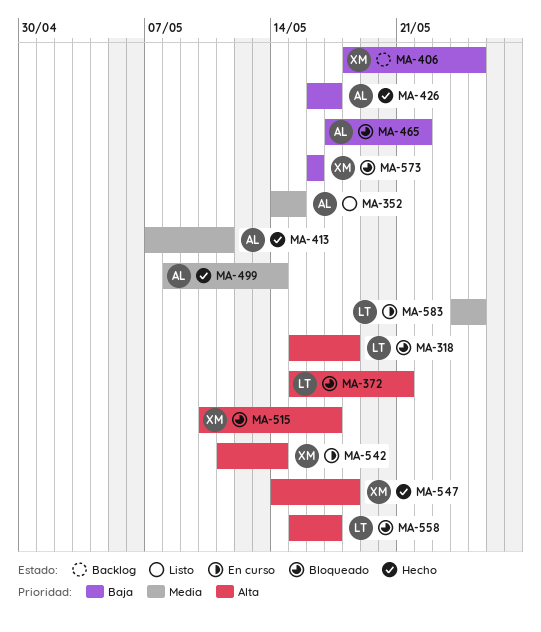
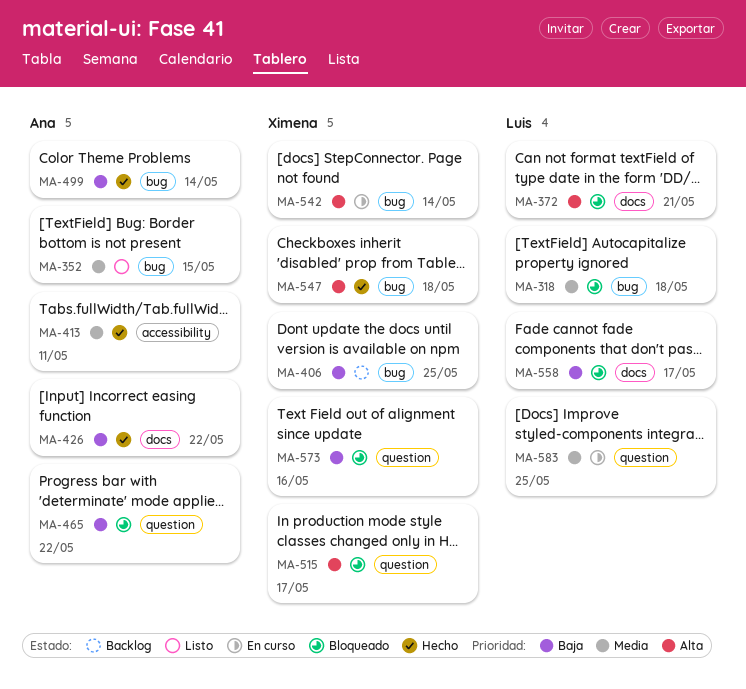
MA-318, priority: Alta -> Media
MA-426, due: May 17 -> May 22
MA-499, priority: Media -> Baja
MA-558, priority: Alta -> Baja

